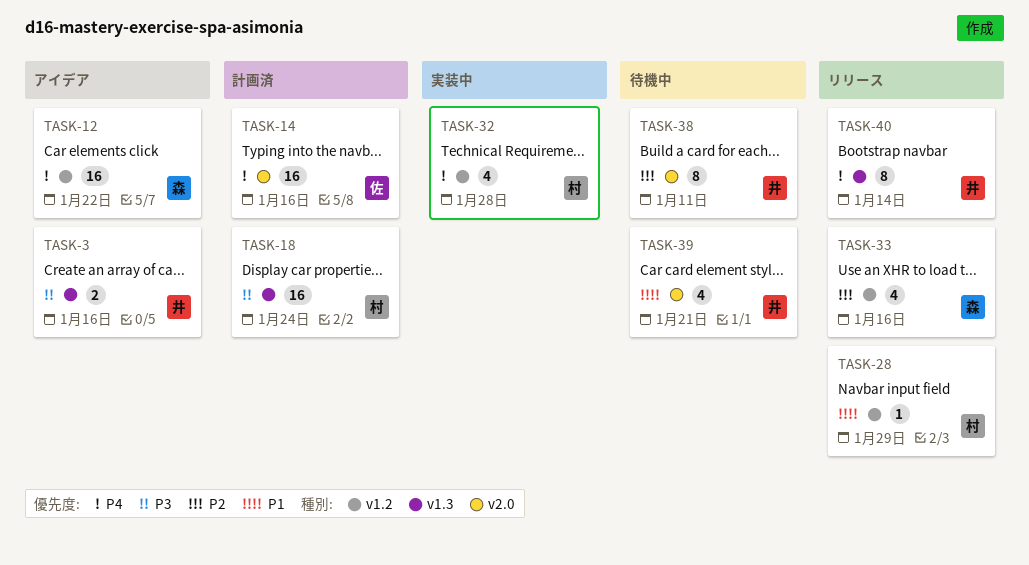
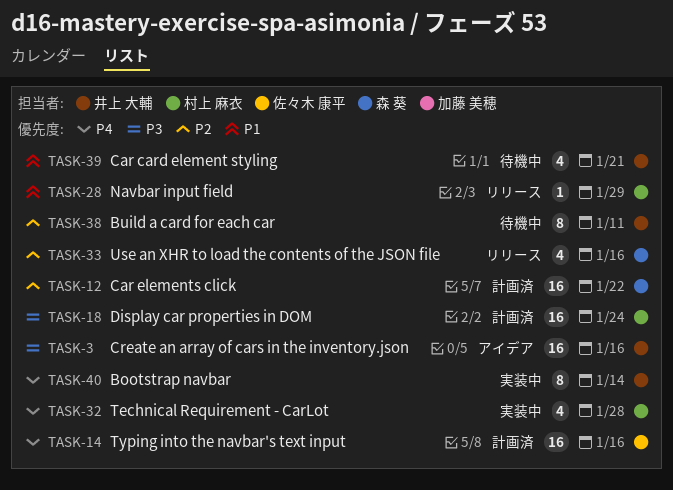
TASK-3, estimate: 2 -> 16
TASK-12, status: アイデア -> 計画済
TASK-12, priority: P4 -> P2
TASK-40, status: リリース -> 実装中

